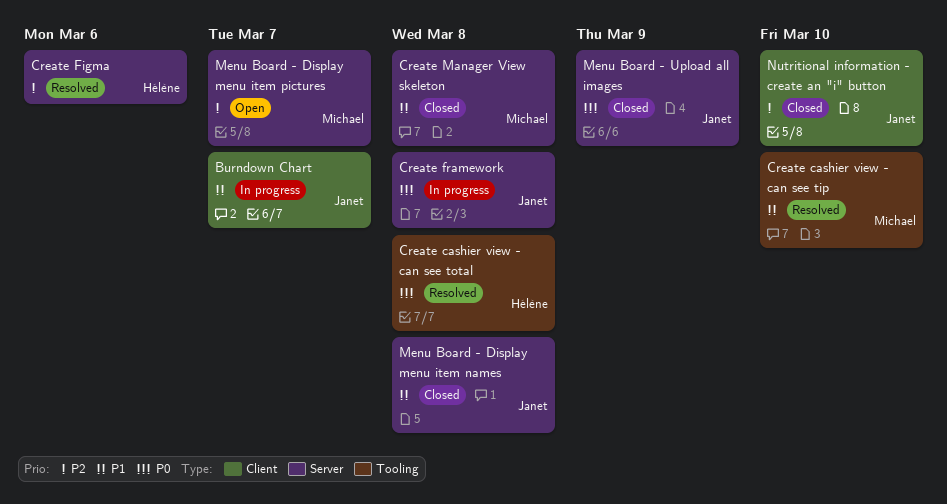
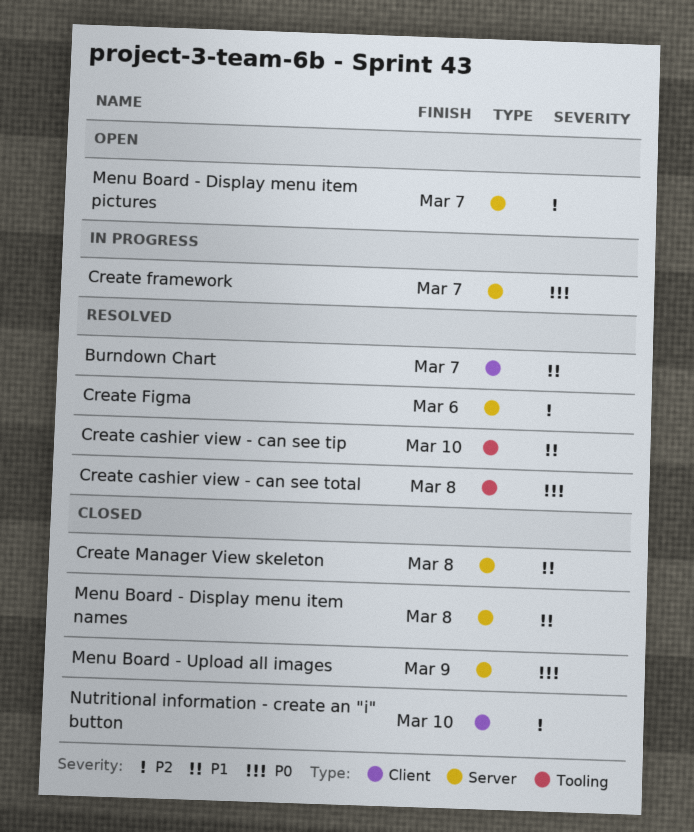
Burndown Chart, status: In progress -> Resolved
Create framework, due: Mar 8 -> Mar 7

